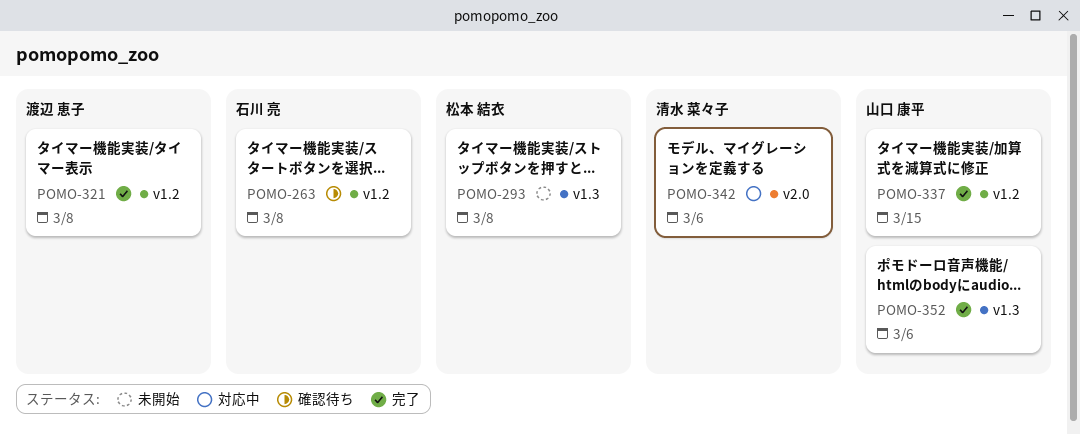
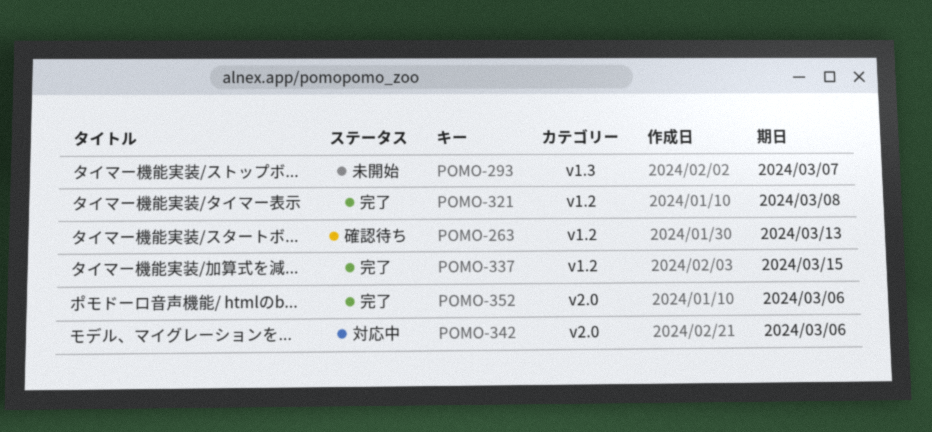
POMO-263, due: Mar 8 -> Mar 13
POMO-293, due: Mar 8 -> Mar 7
POMO-352, label: v1.3 -> v2.0

